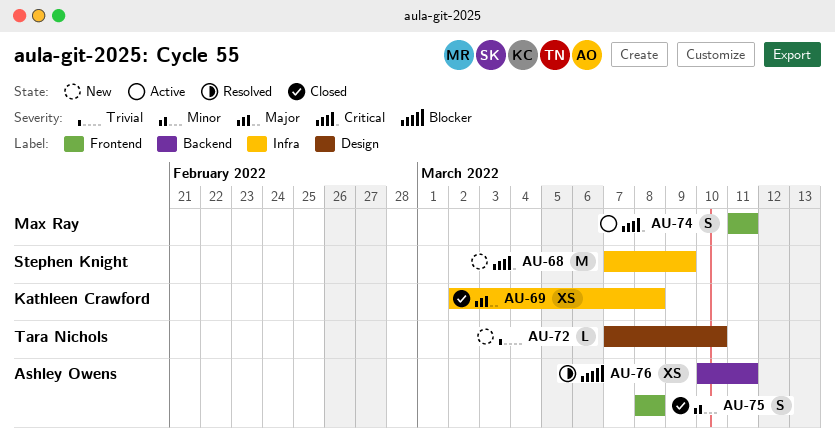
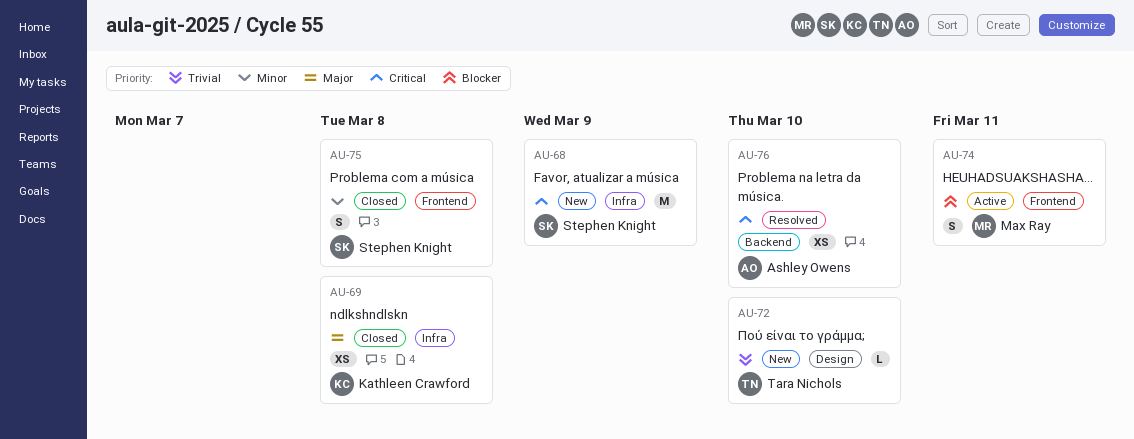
AU-74, priority: Critical -> Blocker
AU-75, owner: Ashley Owens -> Stephen Knight
AU-76, priority: Blocker -> Critical
AU-76, due: Mar 11 -> Mar 10

